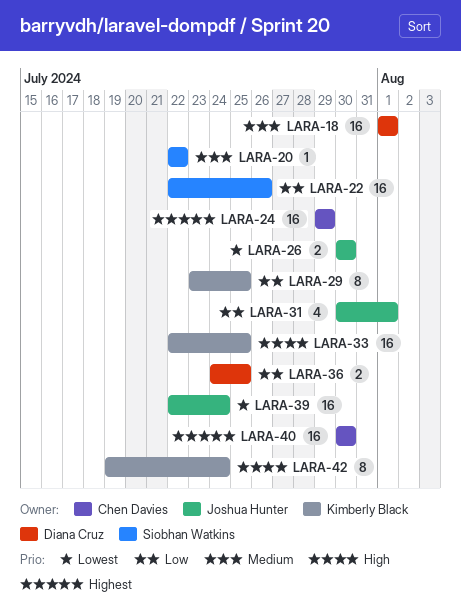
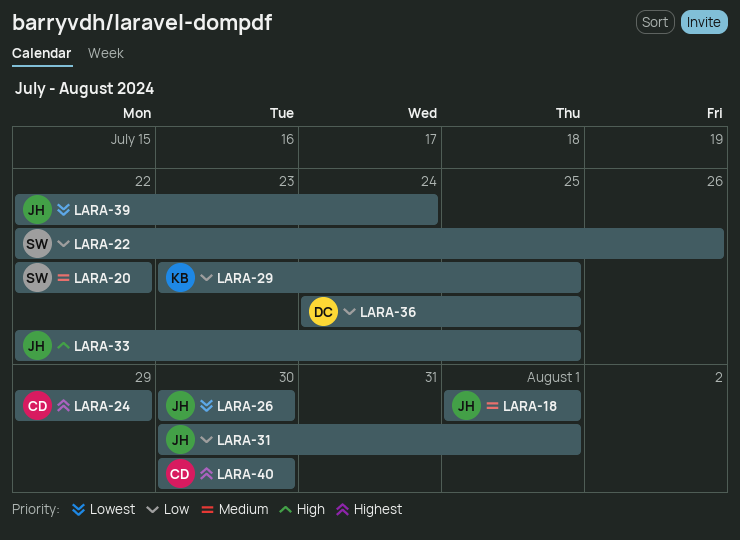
LARA-18, owner: Diana Cruz -> Joshua Hunter
LARA-33, owner: Kimberly Black -> Joshua Hunter
LARA-42: present -> none

